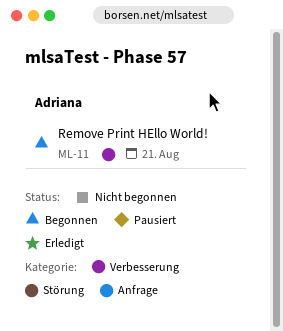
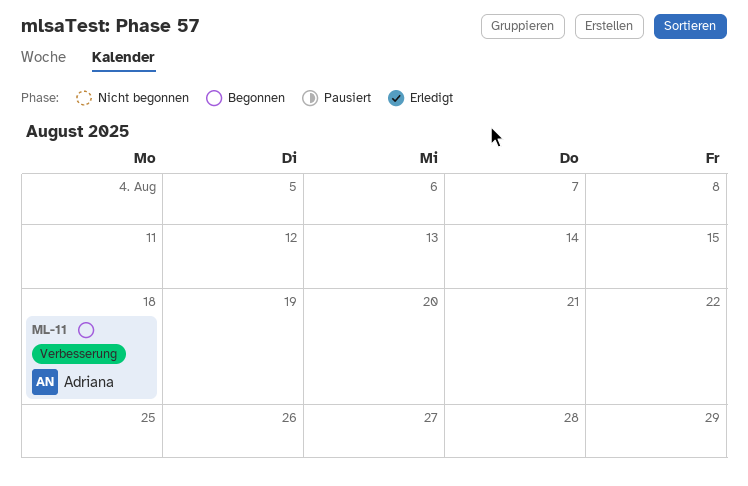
ML-11, due: Aug 21 -> Aug 18

